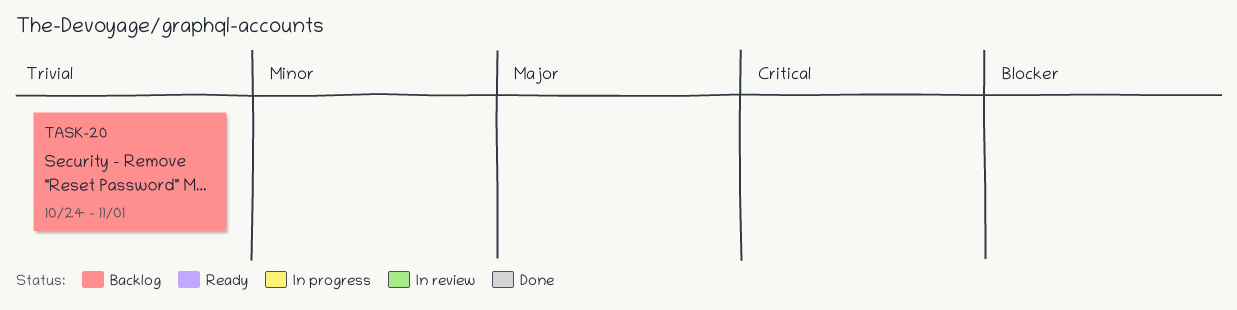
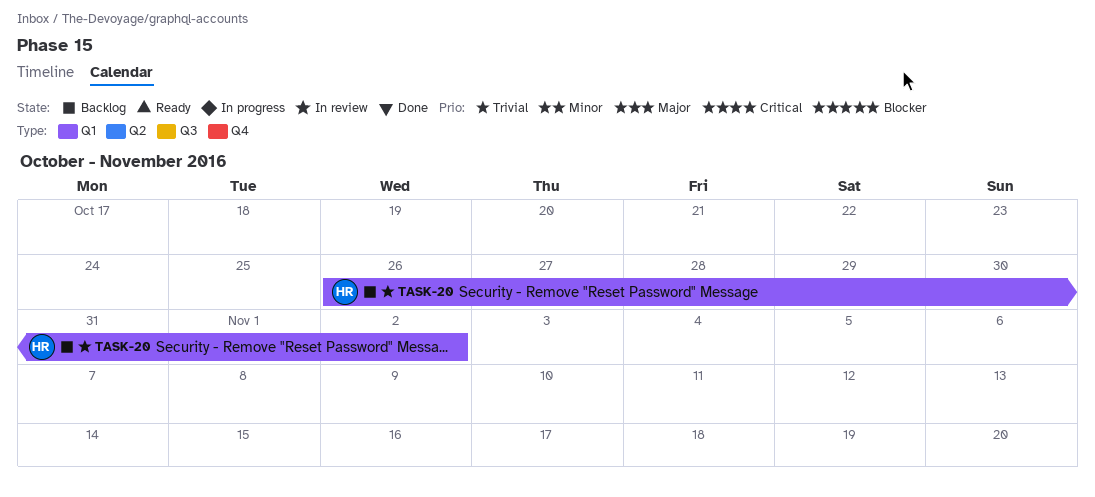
TASK-20, start: Oct 24 -> Oct 26
TASK-20, due: Nov 1 -> Nov 2

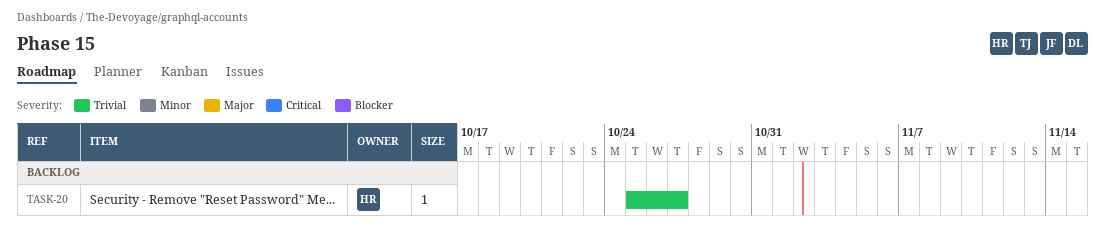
TASK-20, start: Oct 26 -> Oct 25
TASK-20, due: Nov 2 -> Oct 27

